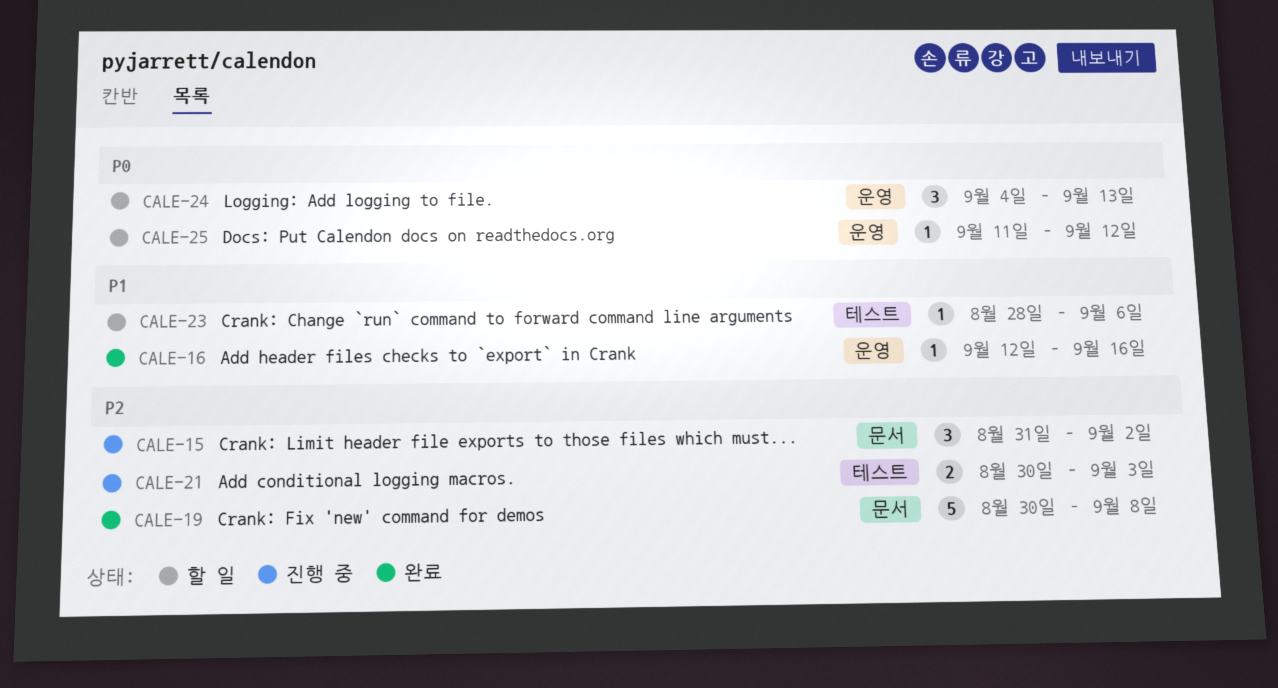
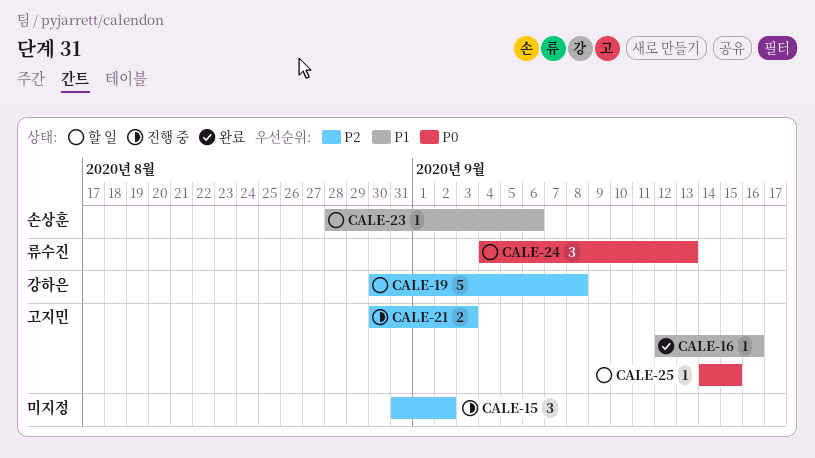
CALE-19, status: 완료 -> 할 일
CALE-25, start: Sep 11 -> Sep 14
CALE-25, due: Sep 12 -> Sep 15

